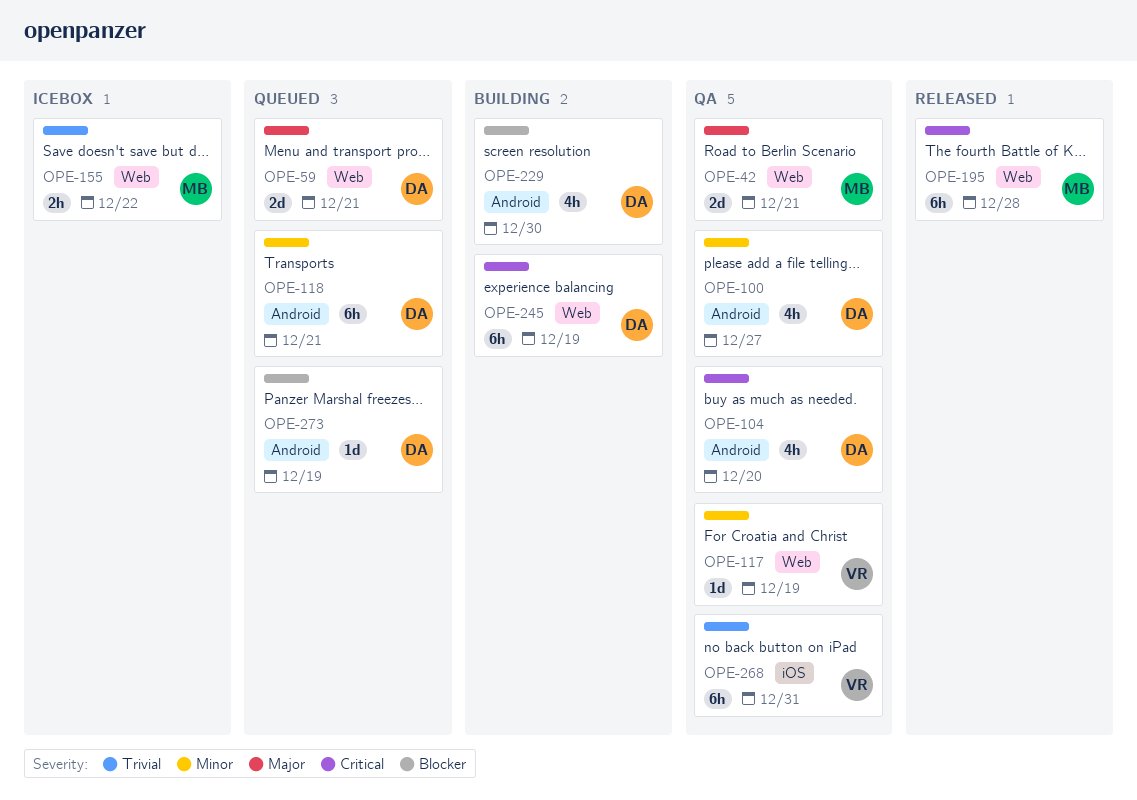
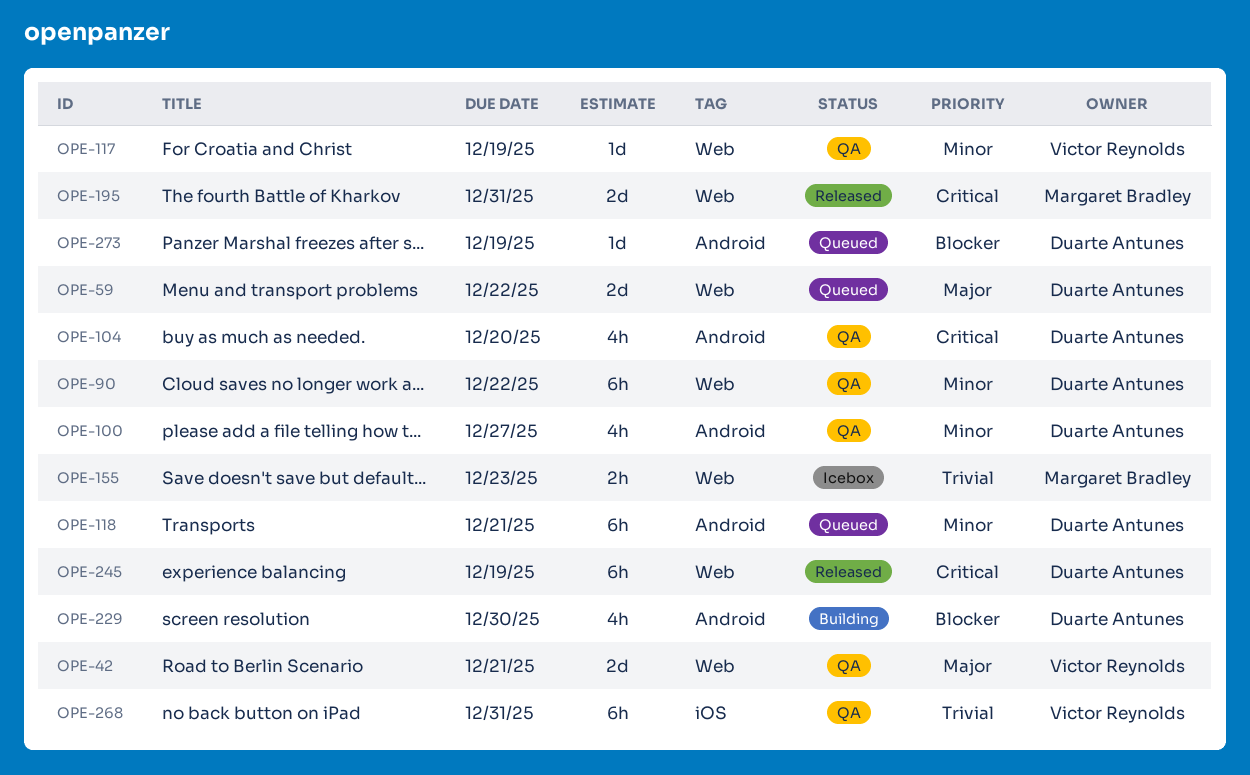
OPE-42, owner: Margaret Bradley -> Victor Reynolds
OPE-59, due: Dec 21 -> Dec 22
OPE-90: none -> present
OPE-155, due: Dec 22 -> Dec 23
OPE-195, estimate: 6h -> 2d
OPE-195, due: Dec 28 -> Dec 31
OPE-245, status: Building -> Released

